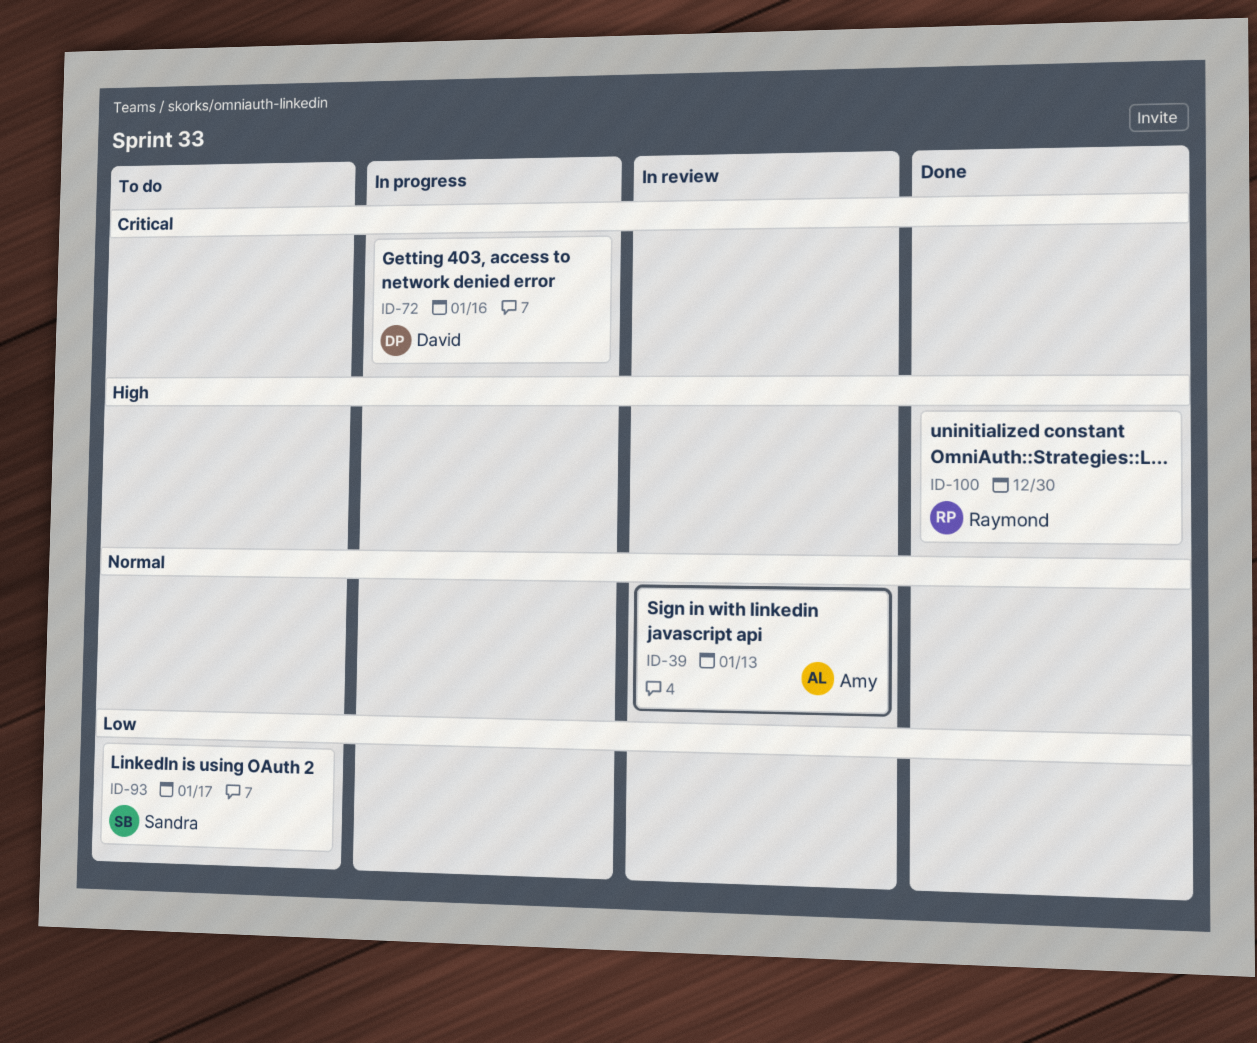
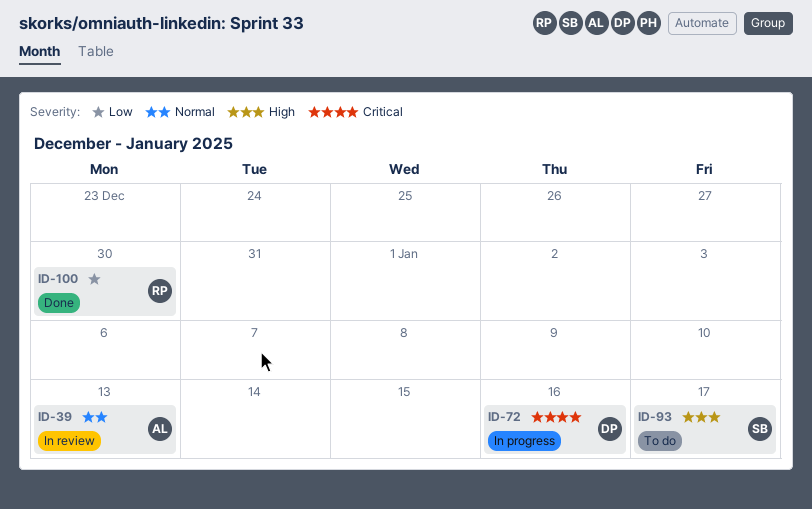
ID-93, priority: Low -> High
ID-100, priority: High -> Low

